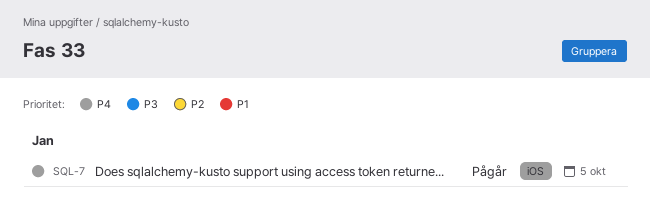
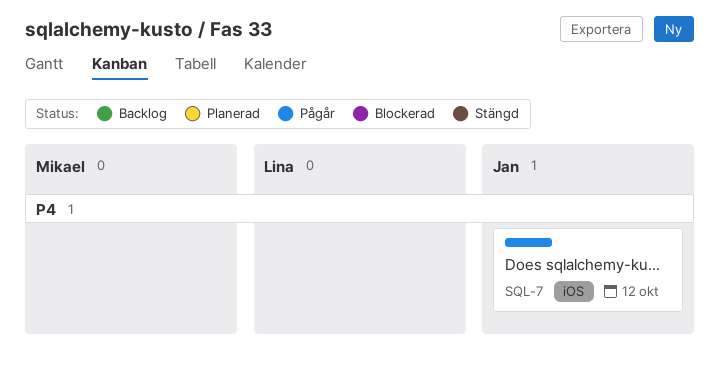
SQL-7, due: Oct 5 -> Oct 12

